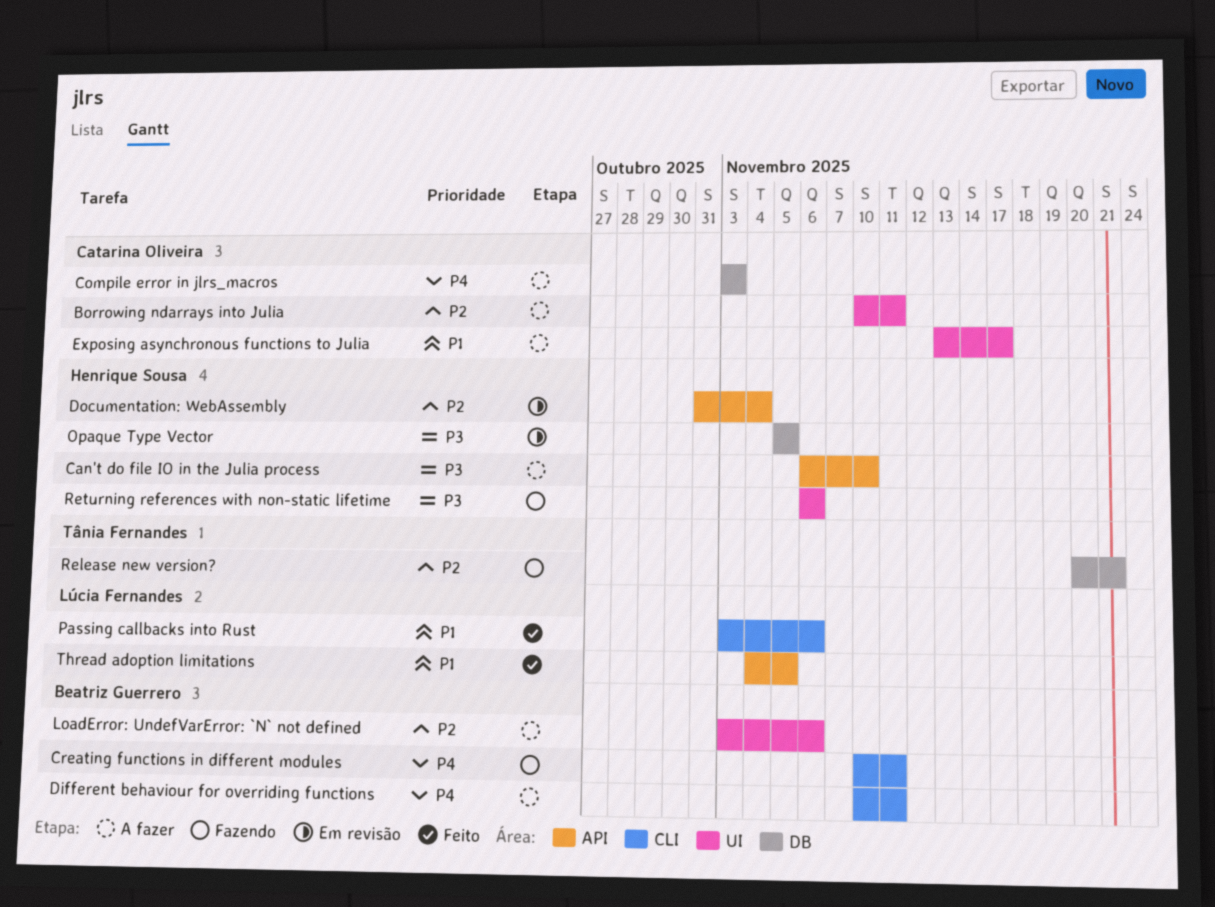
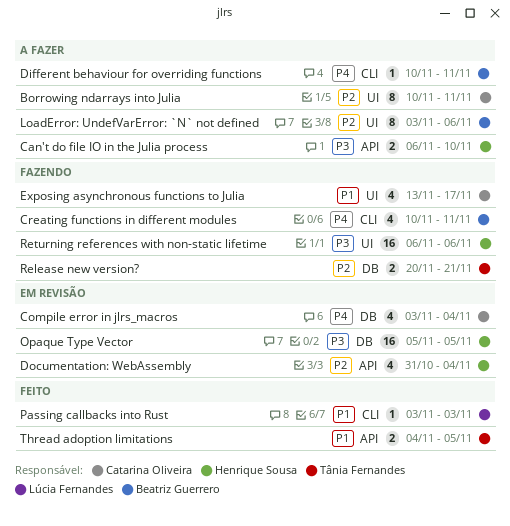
Compile error in jlrs_macros, status: A fazer -> Em revisão
Compile error in jlrs_macros, due: Nov 3 -> Nov 4
Exposing asynchronous functions to Julia, status: A fazer -> Fazendo
Passing callbacks into Rust, due: Nov 6 -> Nov 3
Thread adoption limitations, owner: Lúcia Fernandes -> Tânia Fernandes

